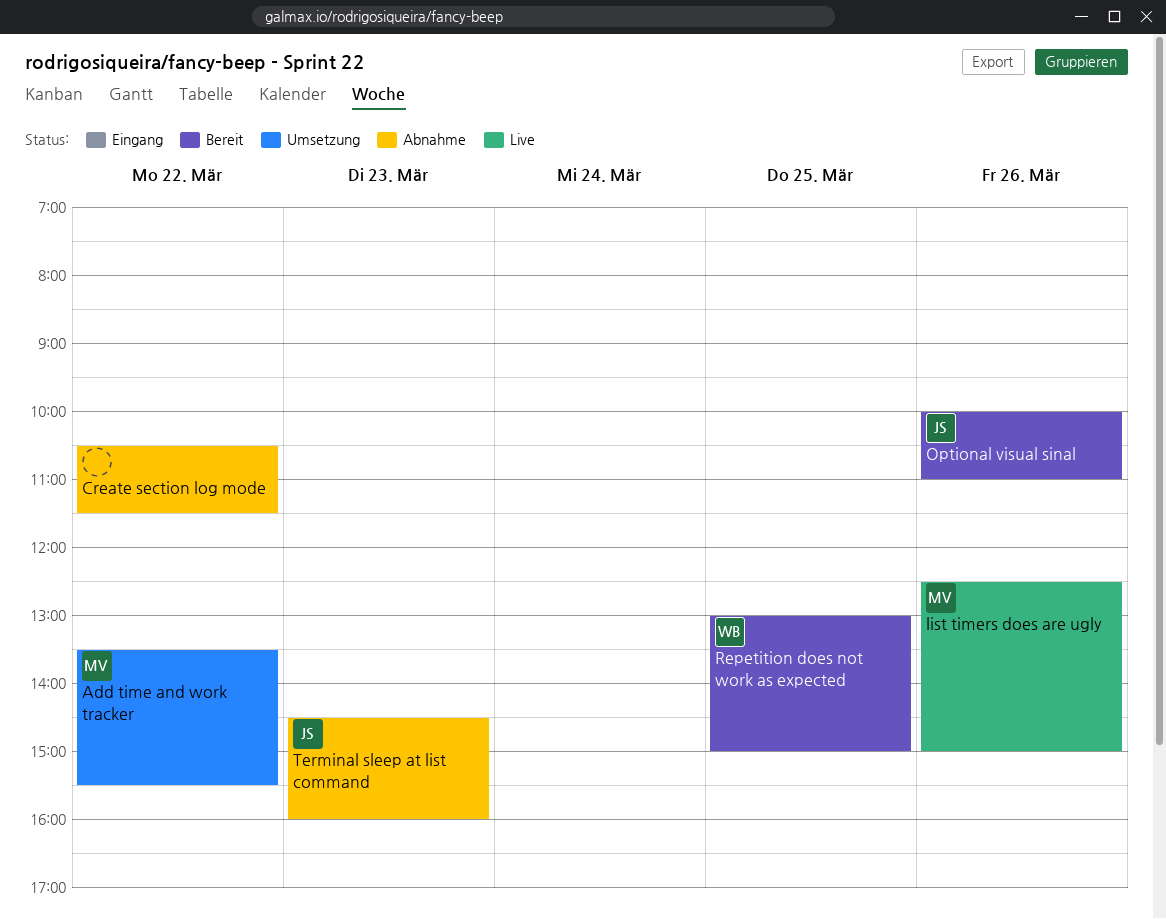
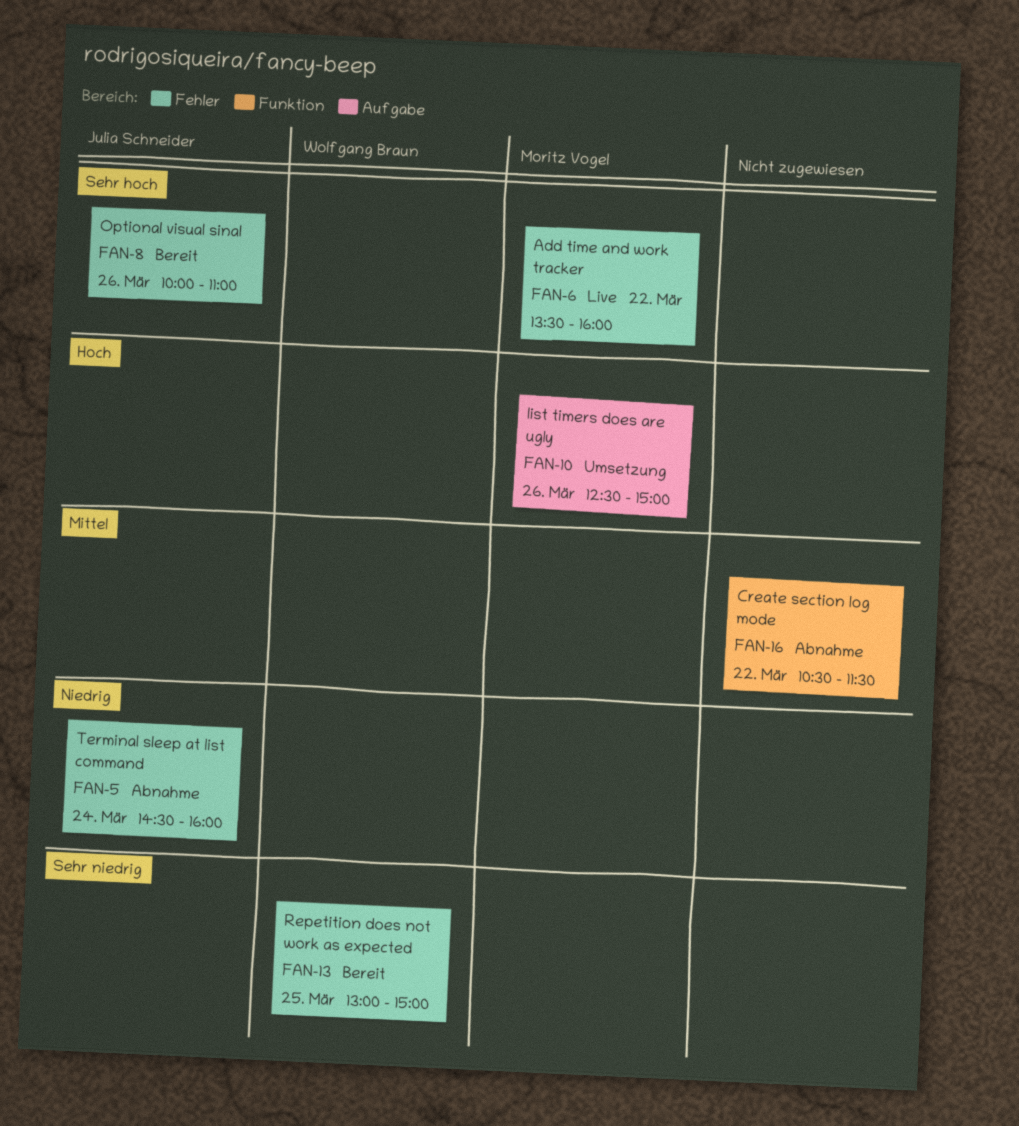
Add time and work tracker, status: Umsetzung -> Live
Add time and work tracker, ends: 15:30 -> 16:00
list timers does are ugly, status: Live -> Umsetzung
Terminal sleep at list command, day: Mar 23 -> Mar 24

